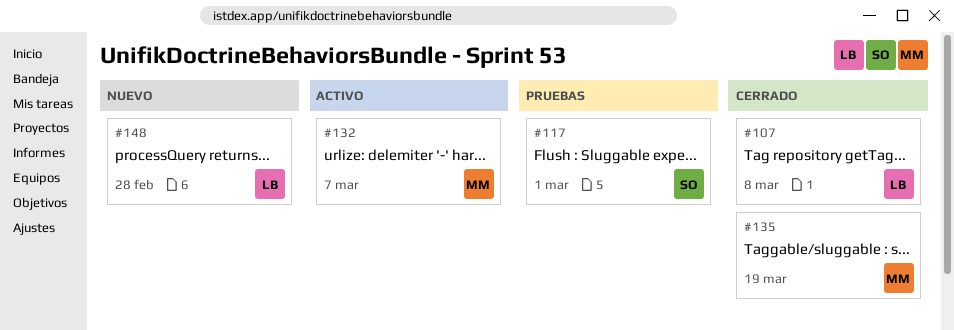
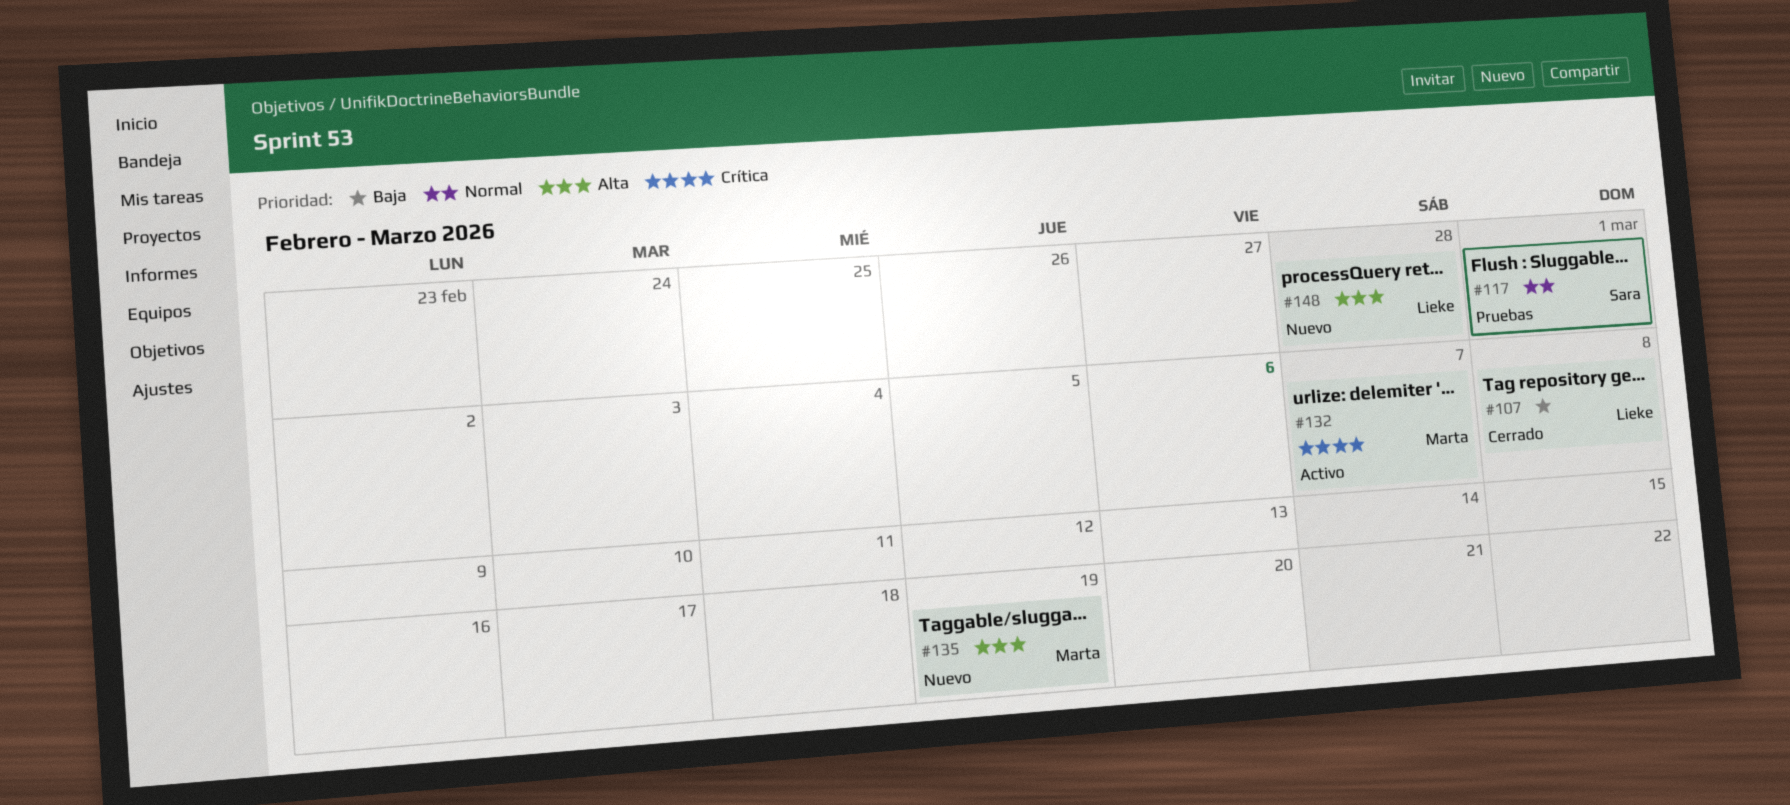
#135, status: Cerrado -> Nuevo

